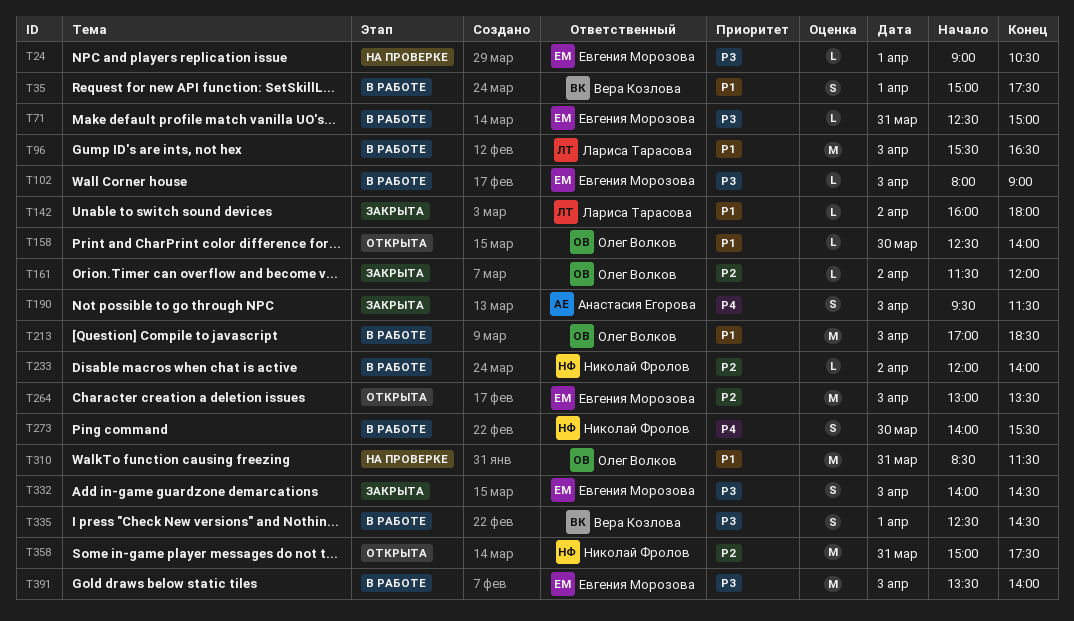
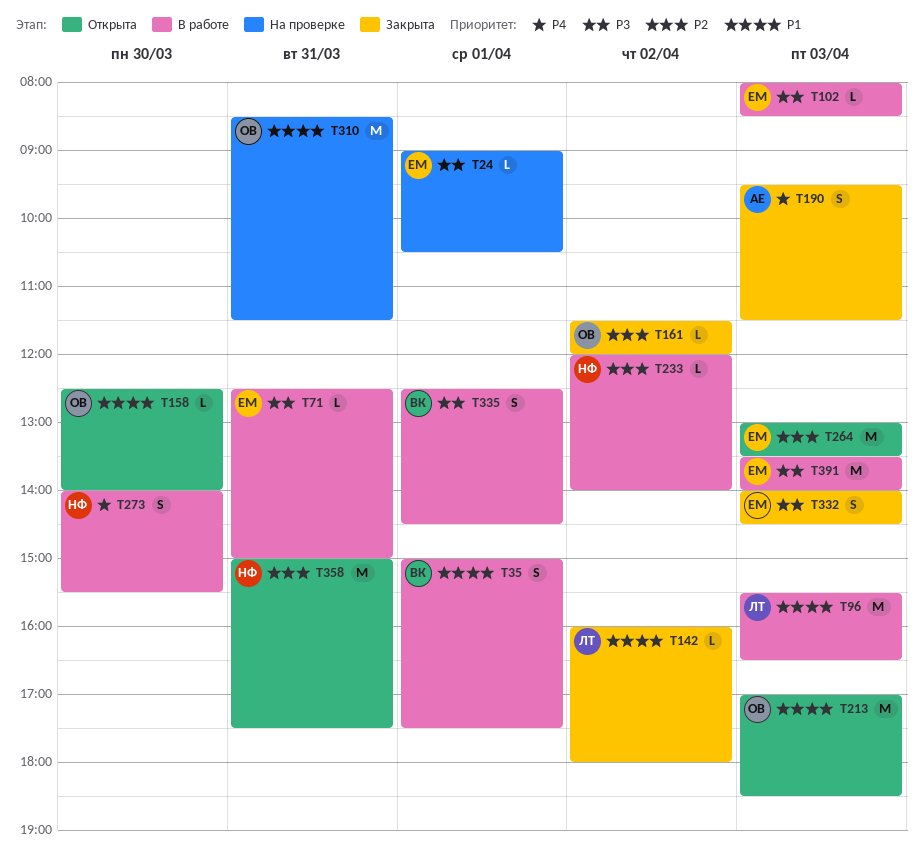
T102, ends: 09:00 -> 08:30
T213, status: В работе -> Открыта

